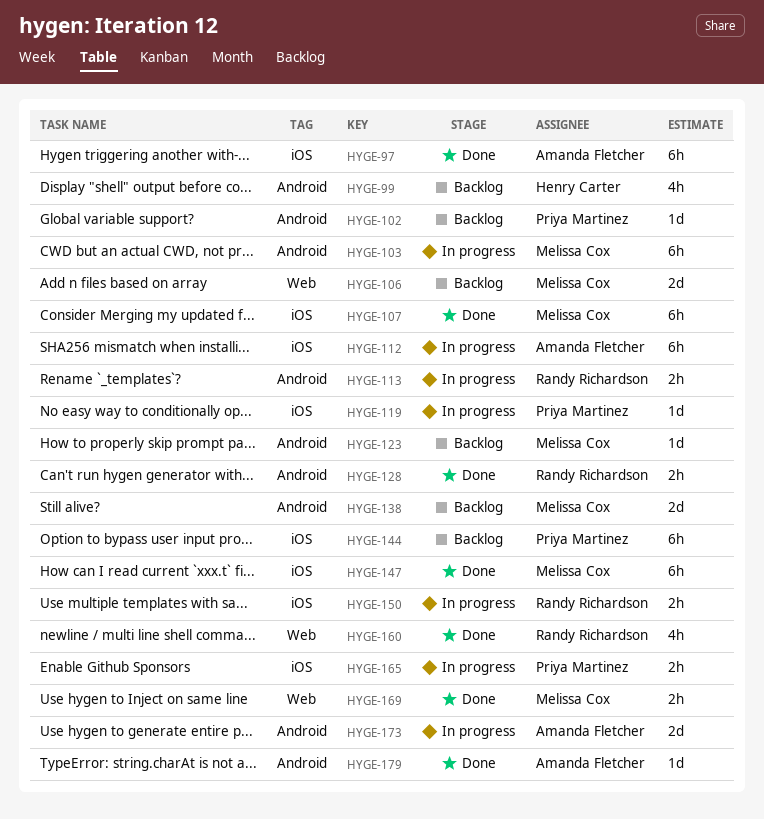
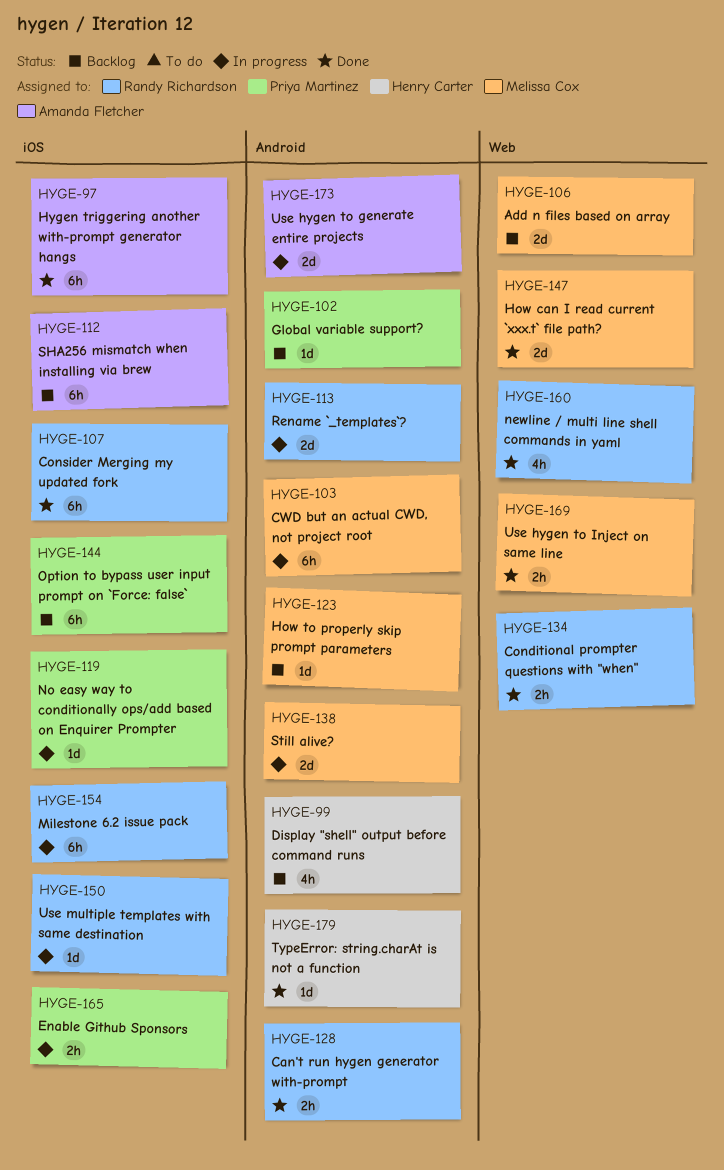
HYGE-107, owner: Melissa Cox -> Randy Richardson
HYGE-112, status: In progress -> Backlog
HYGE-113, estimate: 2h -> 2d
HYGE-134: none -> present
HYGE-138, status: Backlog -> In progress
HYGE-147, label: iOS -> Web
HYGE-147, estimate: 6h -> 2d
HYGE-150, estimate: 2h -> 1d
HYGE-154: none -> present
HYGE-179, owner: Amanda Fletcher -> Henry Carter

